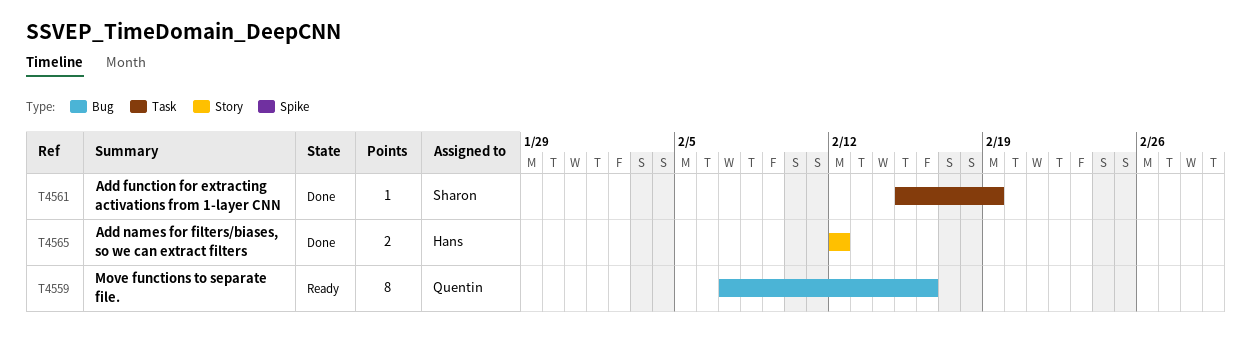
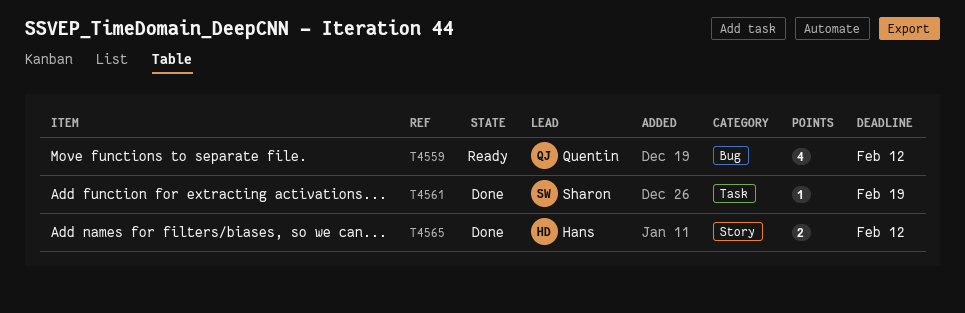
T4559, estimate: 8 -> 4
T4559, due: Feb 16 -> Feb 12

